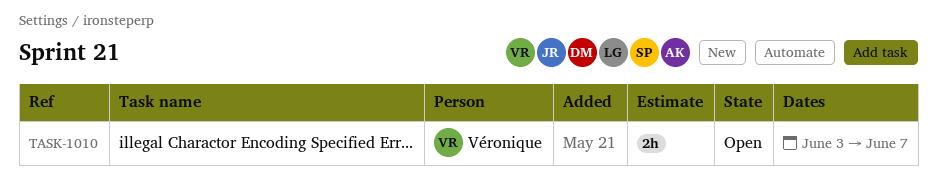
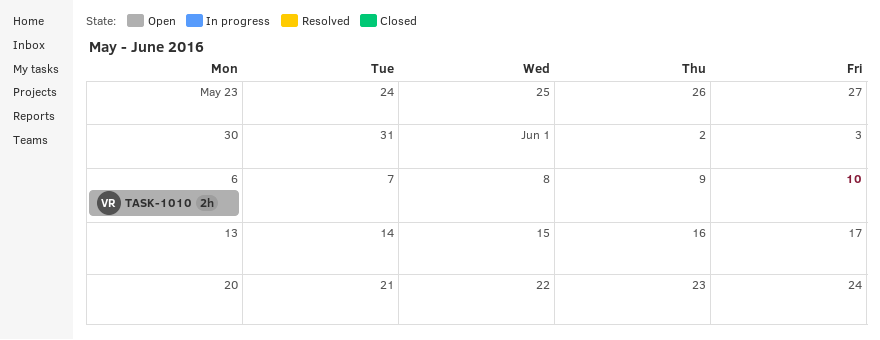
TASK-1010, start: Jun 3 -> Jun 6
TASK-1010, due: Jun 7 -> Jun 6

